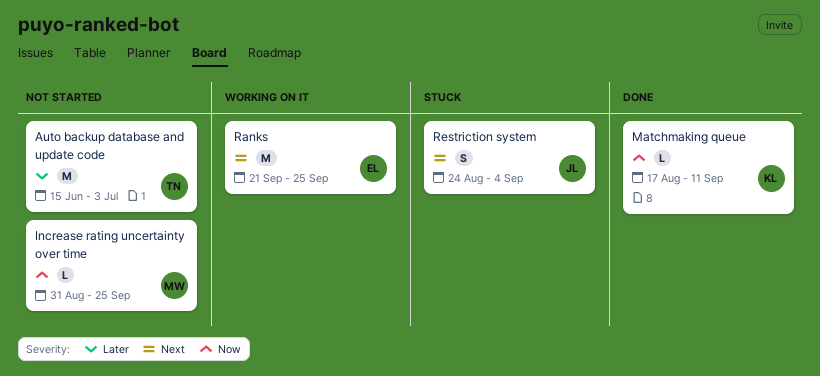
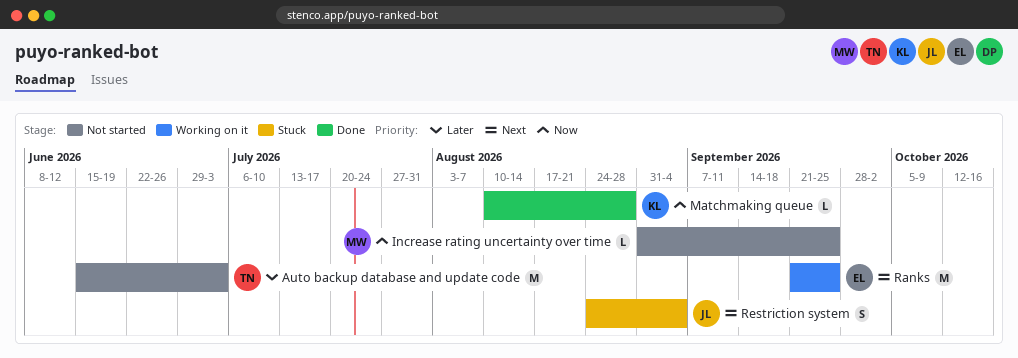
Matchmaking queue, start: Aug 17 -> Aug 10
Matchmaking queue, due: Sep 11 -> Aug 28

